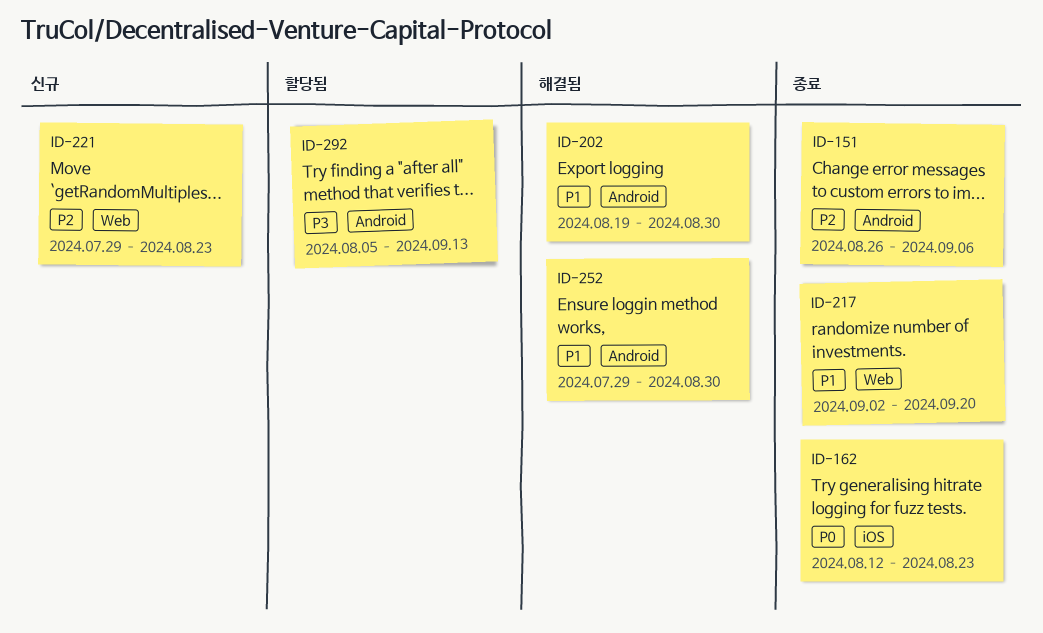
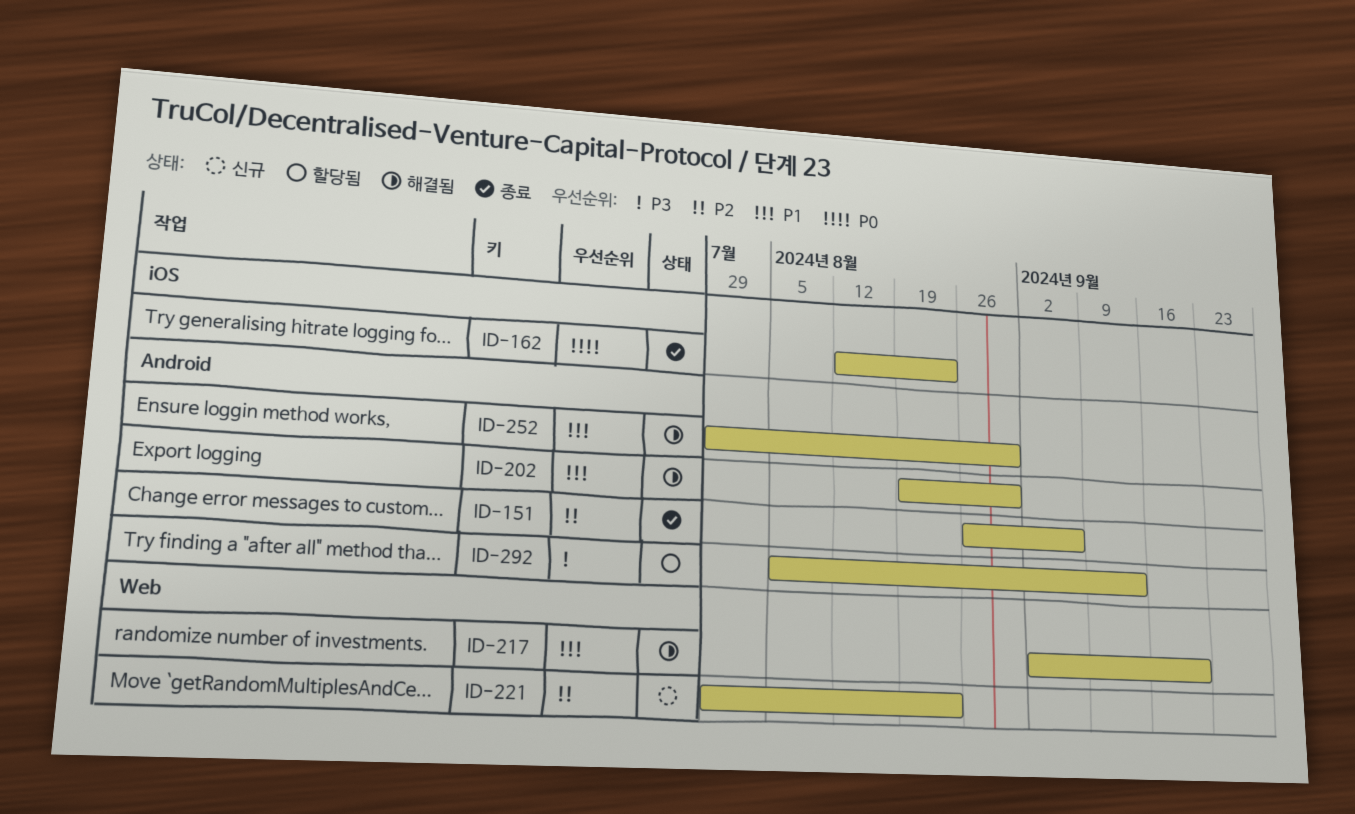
ID-217, status: 종료 -> 해결됨

